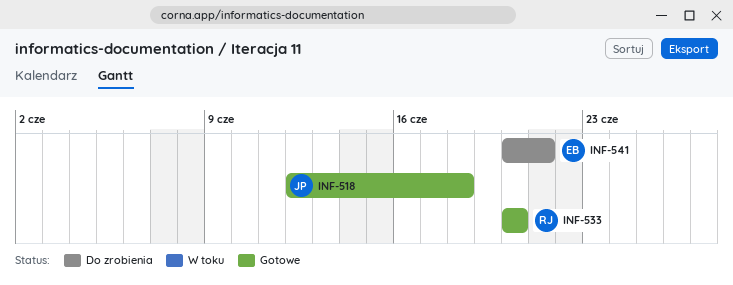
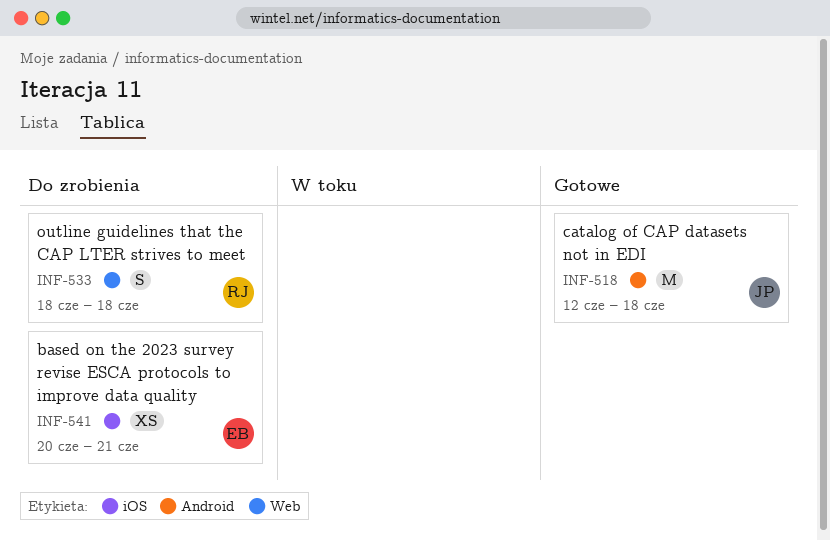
INF-533, status: Gotowe -> Do zrobienia
INF-533, start: Jun 20 -> Jun 18
INF-533, due: Jun 20 -> Jun 18

